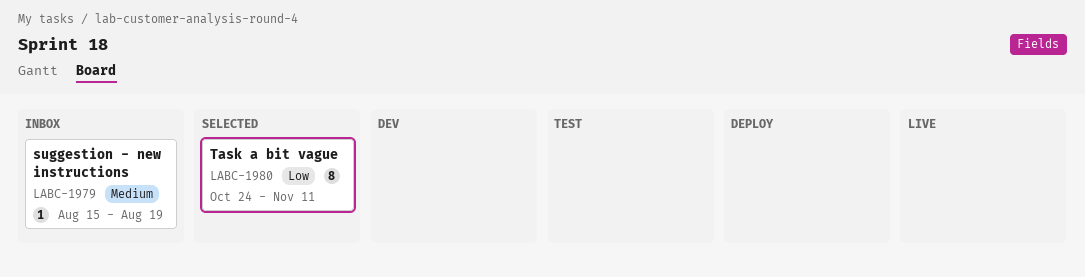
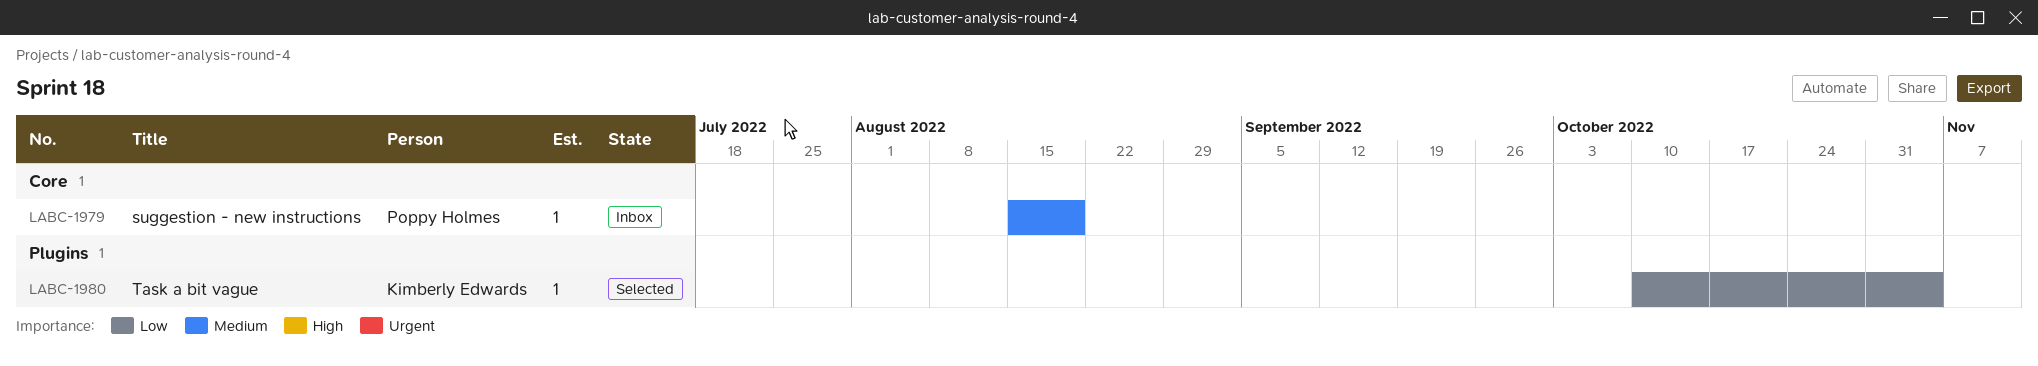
LABC-1980, estimate: 8 -> 1
LABC-1980, start: Oct 24 -> Oct 10
LABC-1980, due: Nov 11 -> Nov 4

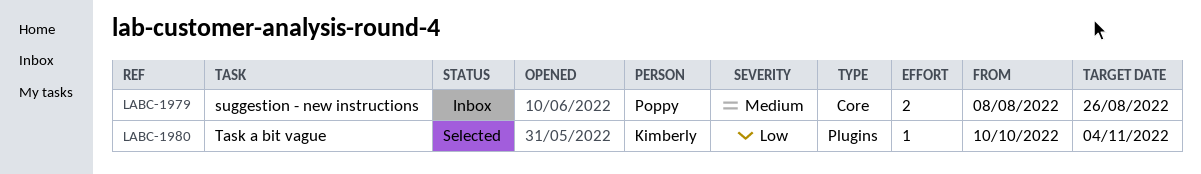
LABC-1979, estimate: 1 -> 2
LABC-1979, start: Aug 15 -> Aug 8
LABC-1979, due: Aug 19 -> Aug 26

